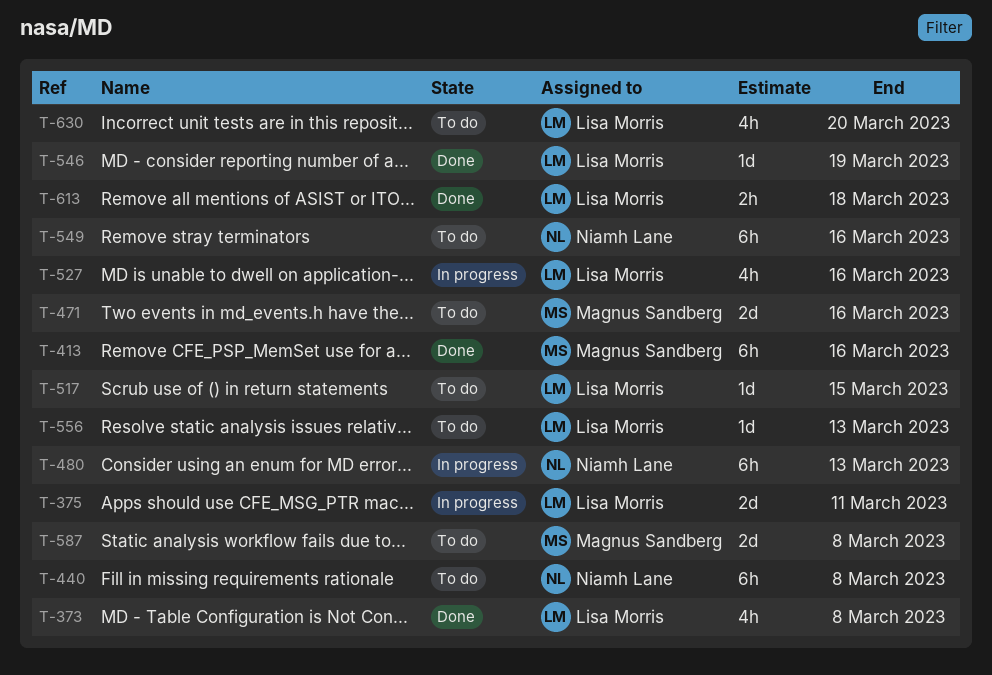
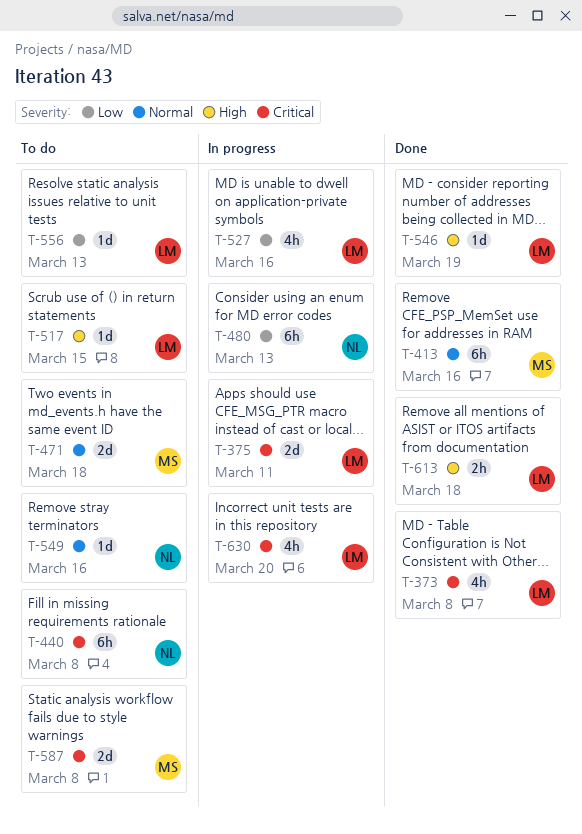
T-471, due: Mar 16 -> Mar 18
T-549, estimate: 6h -> 1d
T-630, status: To do -> In progress

